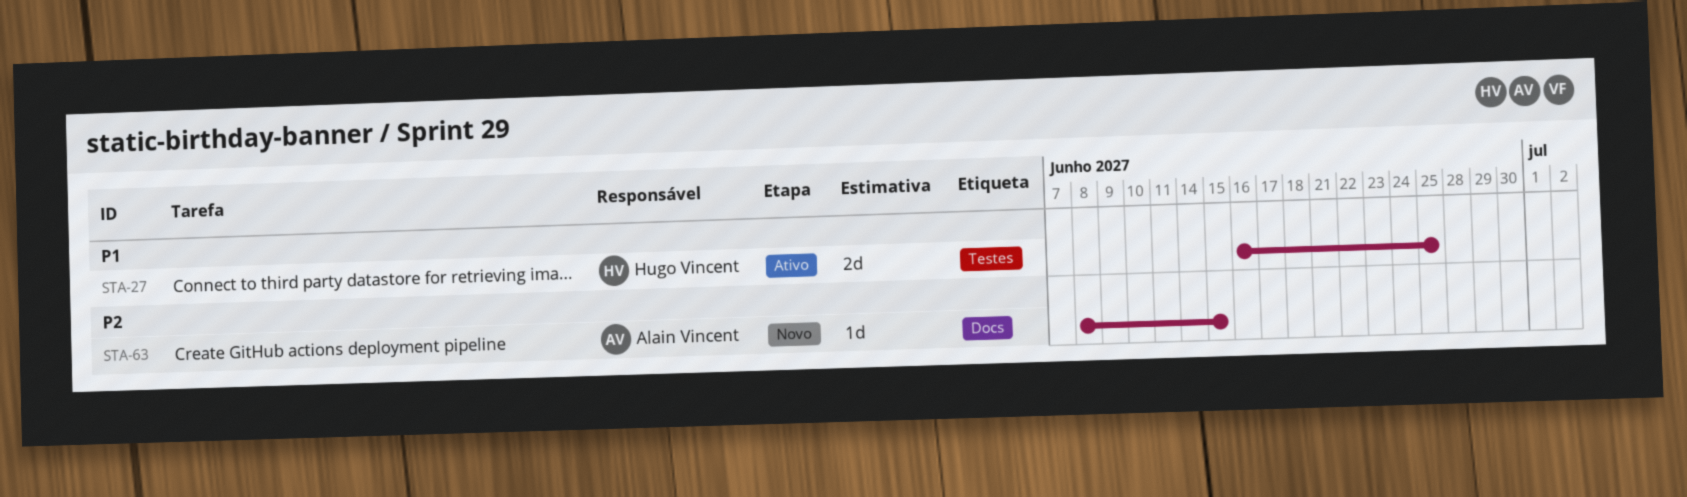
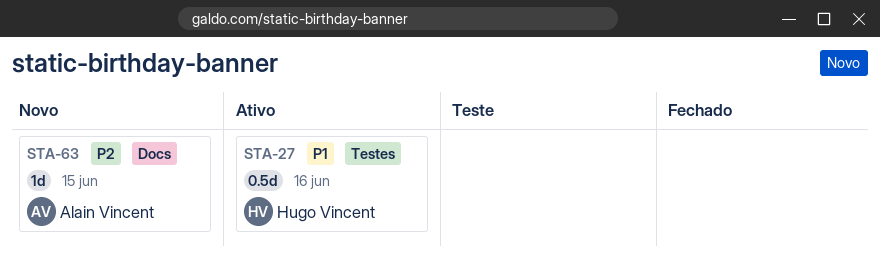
STA-27, estimate: 2d -> 0.5d
STA-27, due: Jun 25 -> Jun 16

